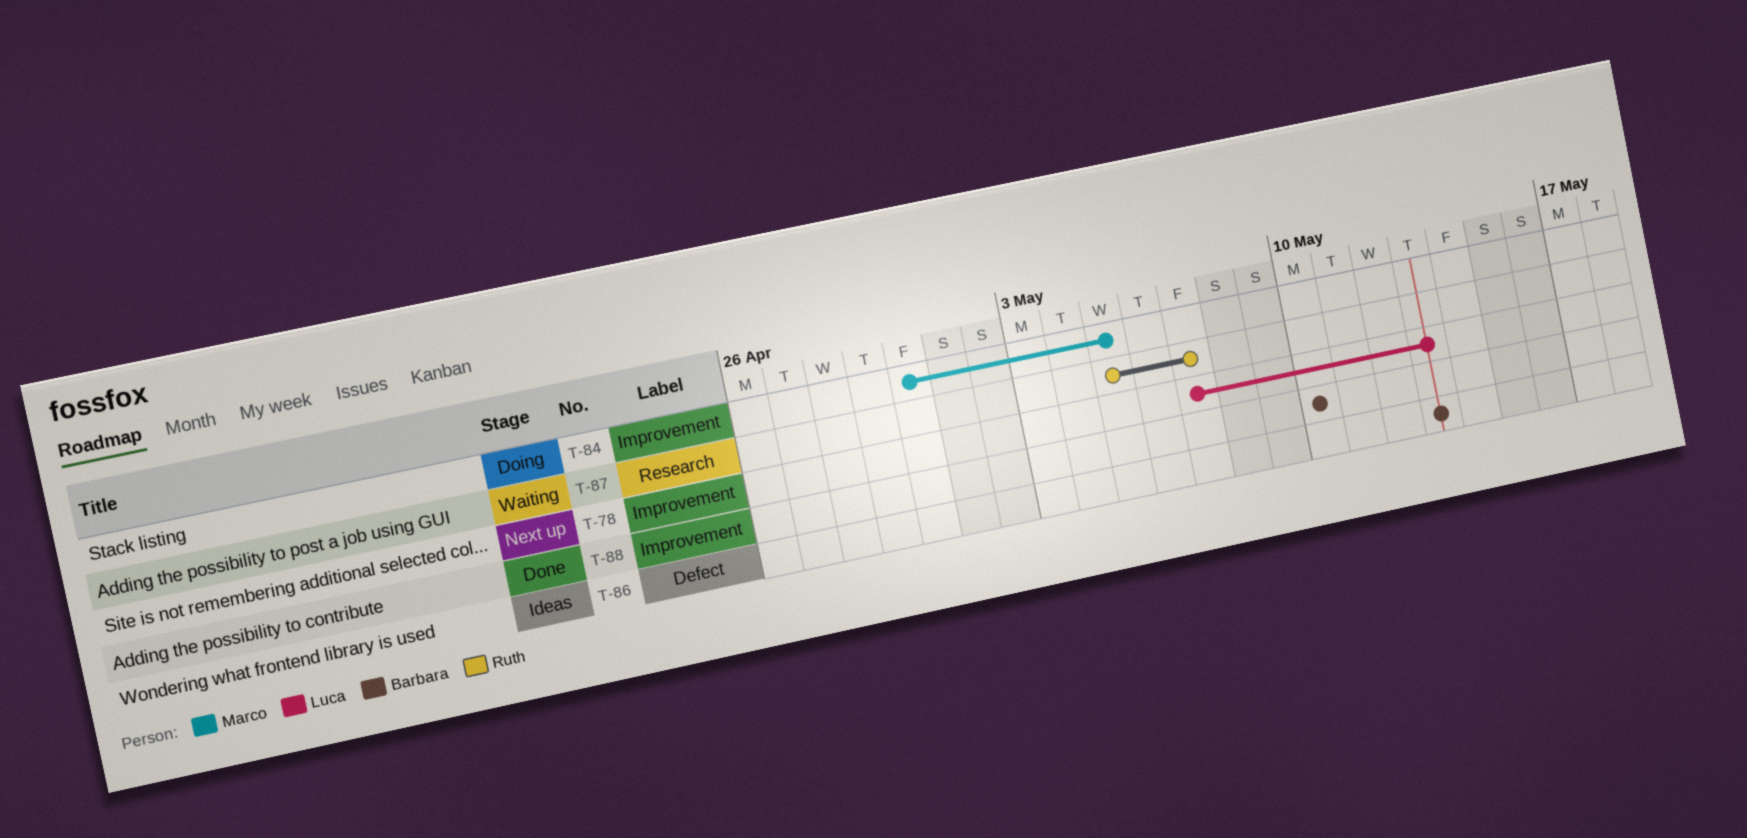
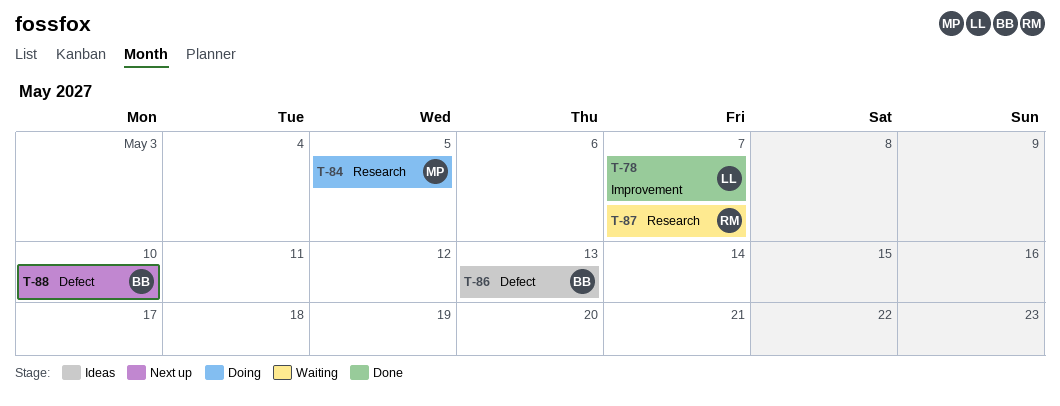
T-78, status: Next up -> Done
T-78, due: May 13 -> May 7
T-84, label: Improvement -> Research
T-88, status: Done -> Next up
T-88, label: Improvement -> Defect

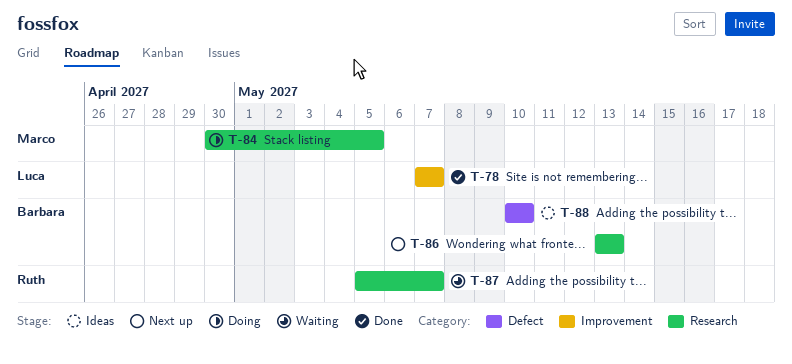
T-86, status: Ideas -> Next up
T-86, label: Defect -> Research
T-88, status: Next up -> Ideas

